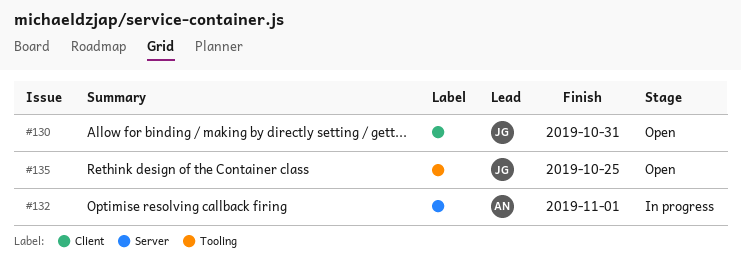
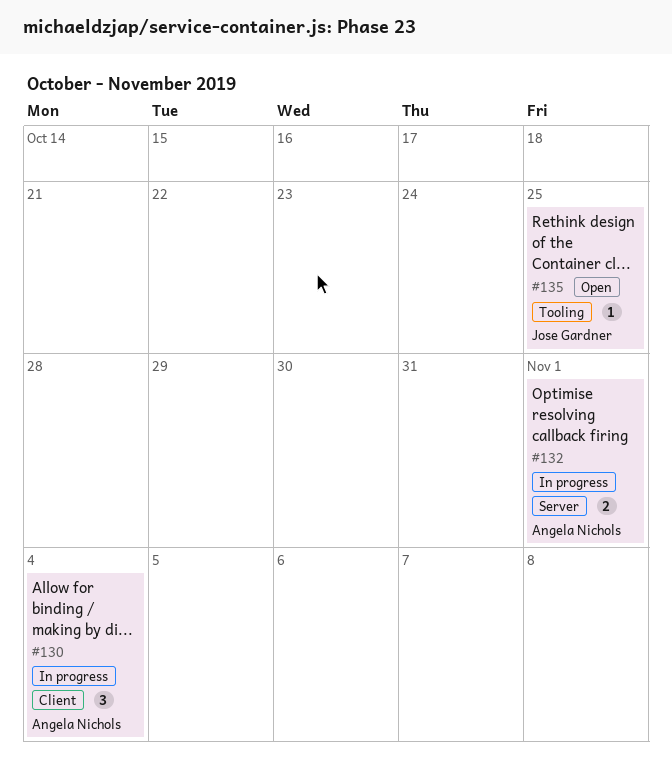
#130, status: Open -> In progress
#130, owner: Jose Gardner -> Angela Nichols
#130, due: Oct 31 -> Nov 4

